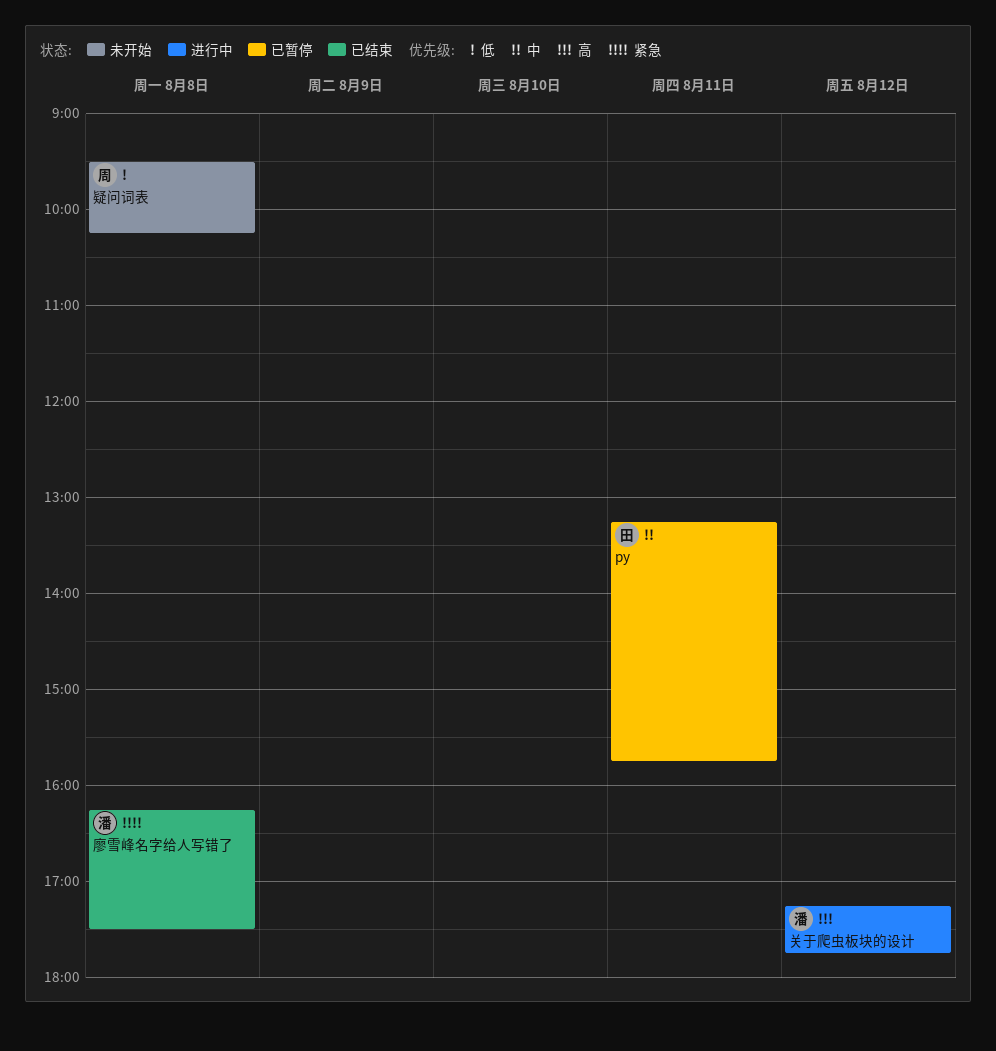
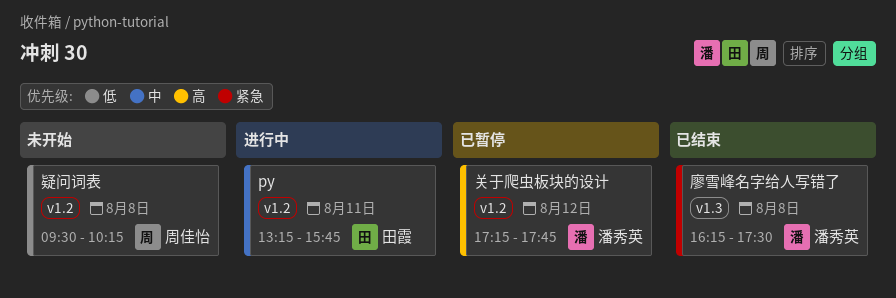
py, status: 已暂停 -> 进行中
关于爬虫板块的设计, status: 进行中 -> 已暂停

